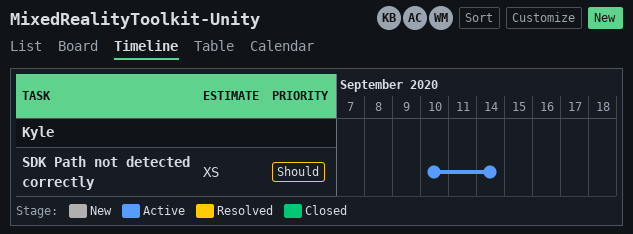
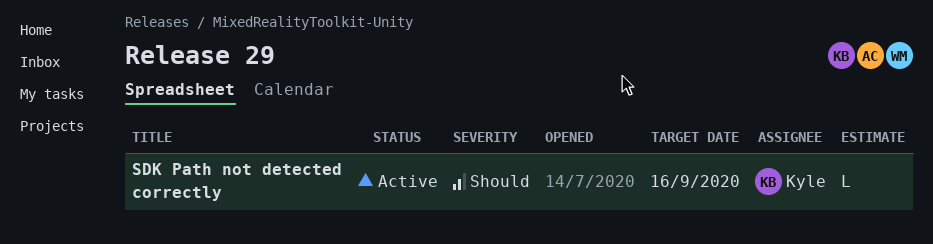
SDK Path not detected correctly, estimate: XS -> L
SDK Path not detected correctly, due: Sep 14 -> Sep 16

